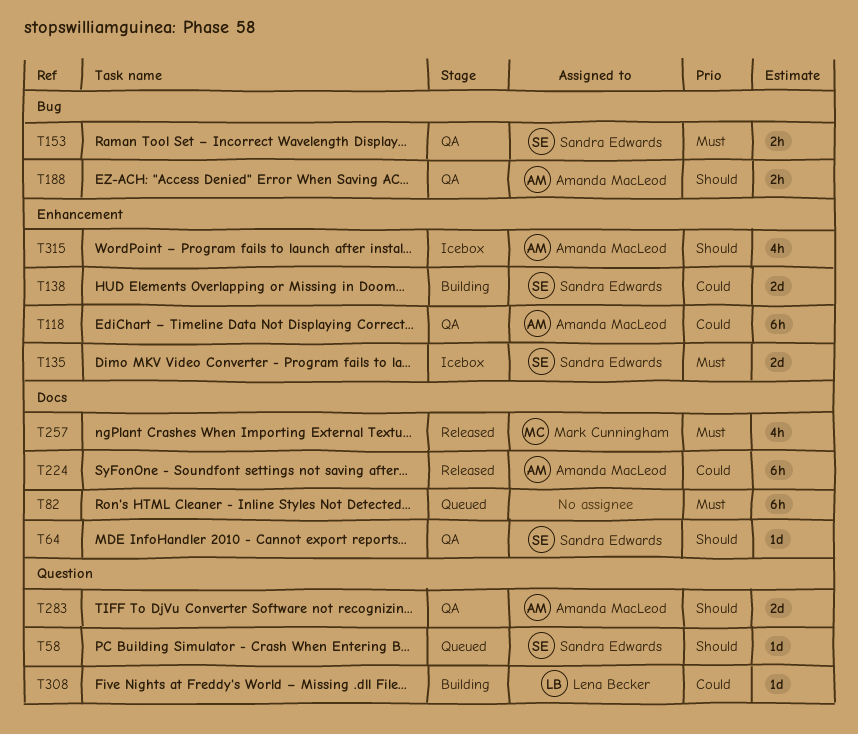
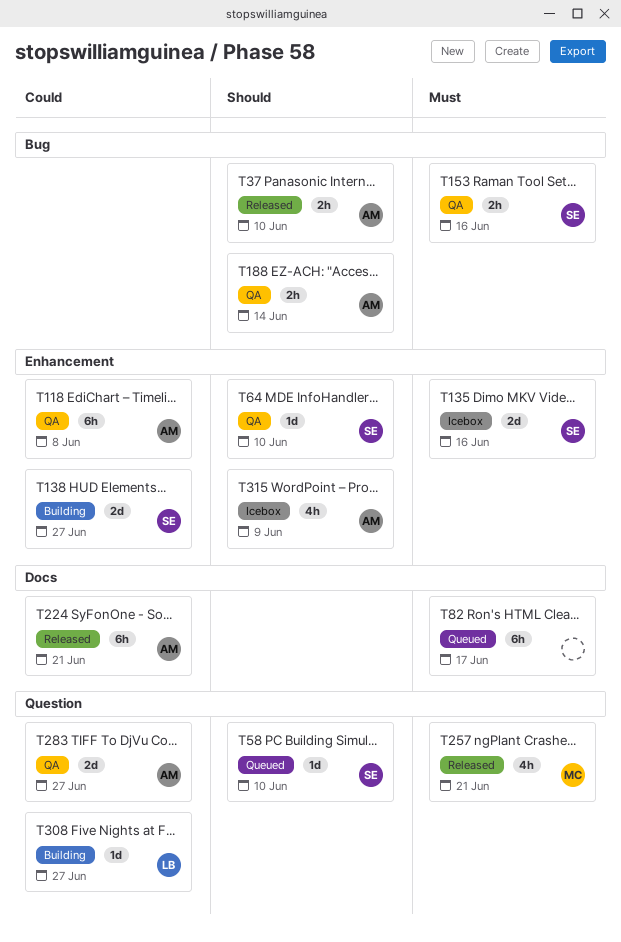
T37: none -> present
T64, label: Docs -> Enhancement
T257, label: Docs -> Question
T283, priority: Should -> Could

